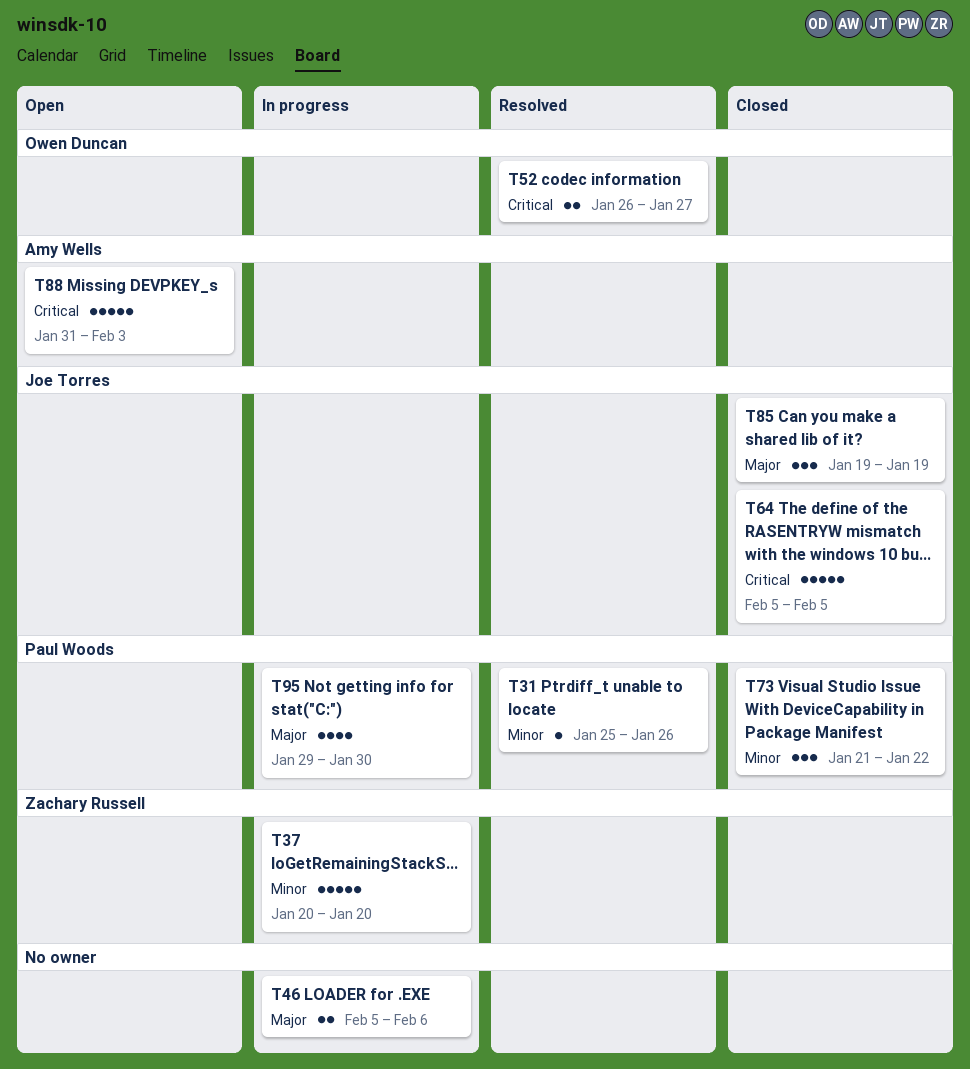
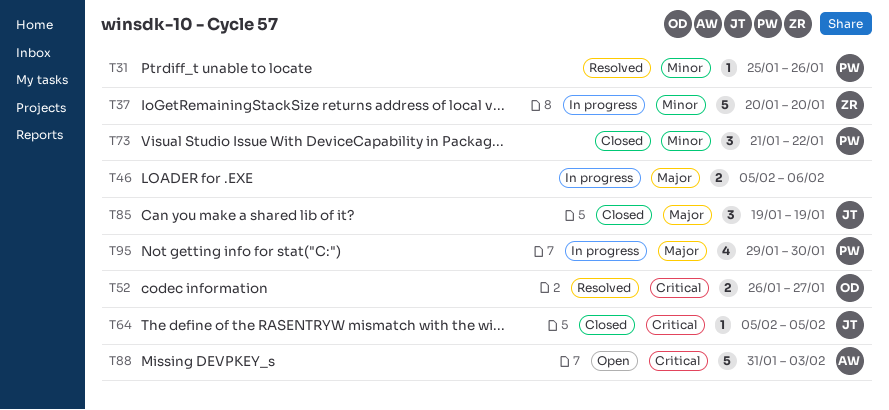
T64, estimate: 5 -> 1

